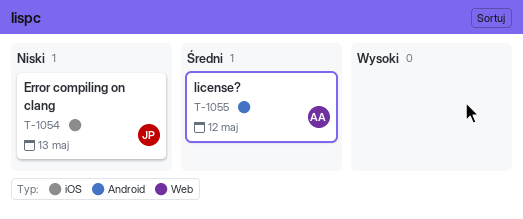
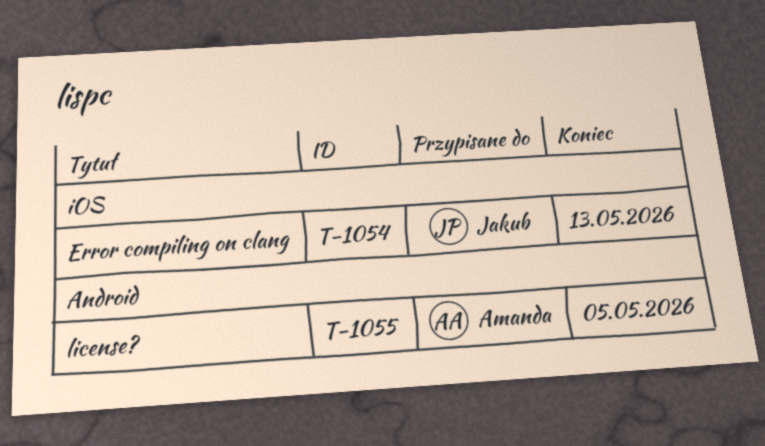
T-1055, due: May 12 -> May 5

